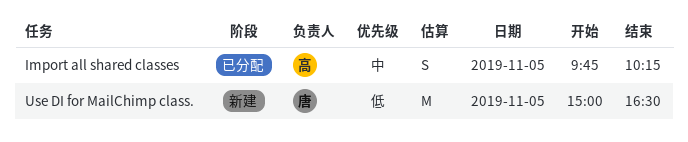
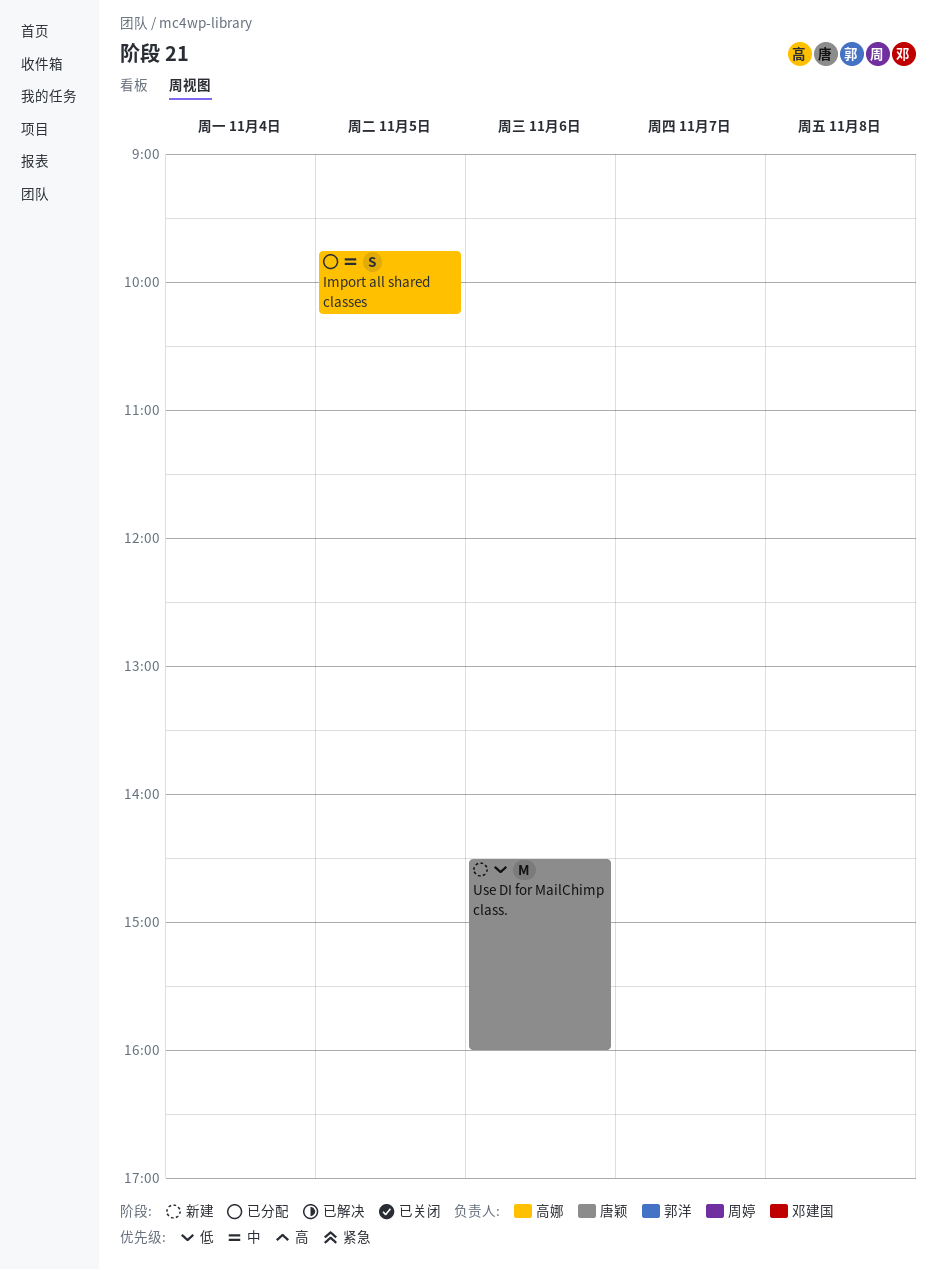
Use DI for MailChimp class., day: Nov 5 -> Nov 6
Use DI for MailChimp class., begins: 15:00 -> 14:30
Use DI for MailChimp class., ends: 16:30 -> 16:00

